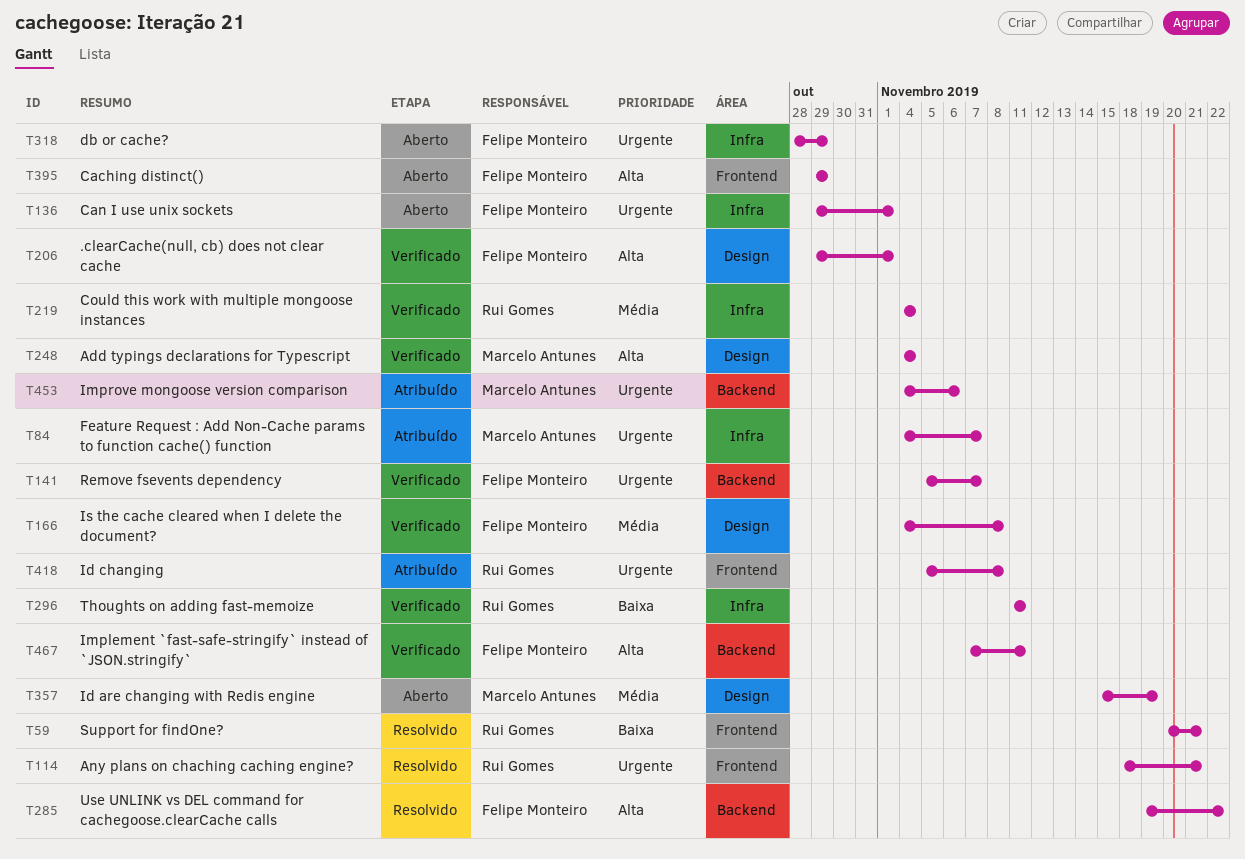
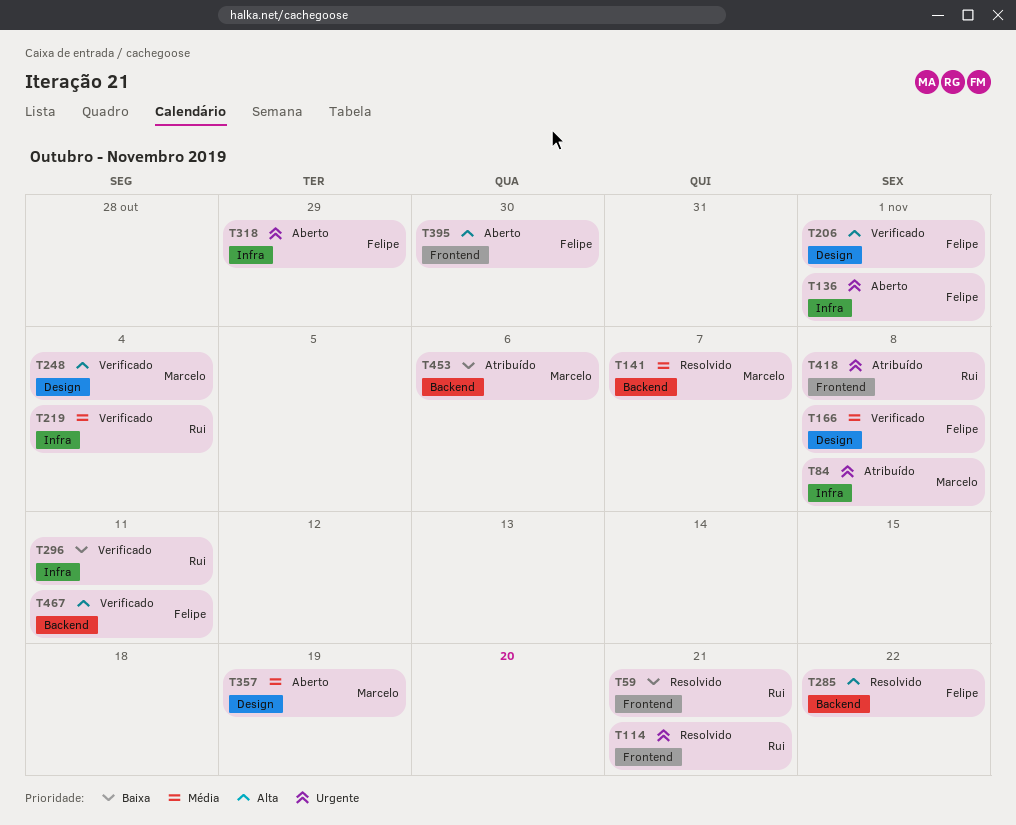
T84, due: Nov 7 -> Nov 8
T141, status: Verificado -> Resolvido
T141, owner: Felipe Monteiro -> Marcelo Antunes
T141, priority: Urgente -> Média
T395, due: Oct 29 -> Oct 30
T453, priority: Urgente -> Baixa

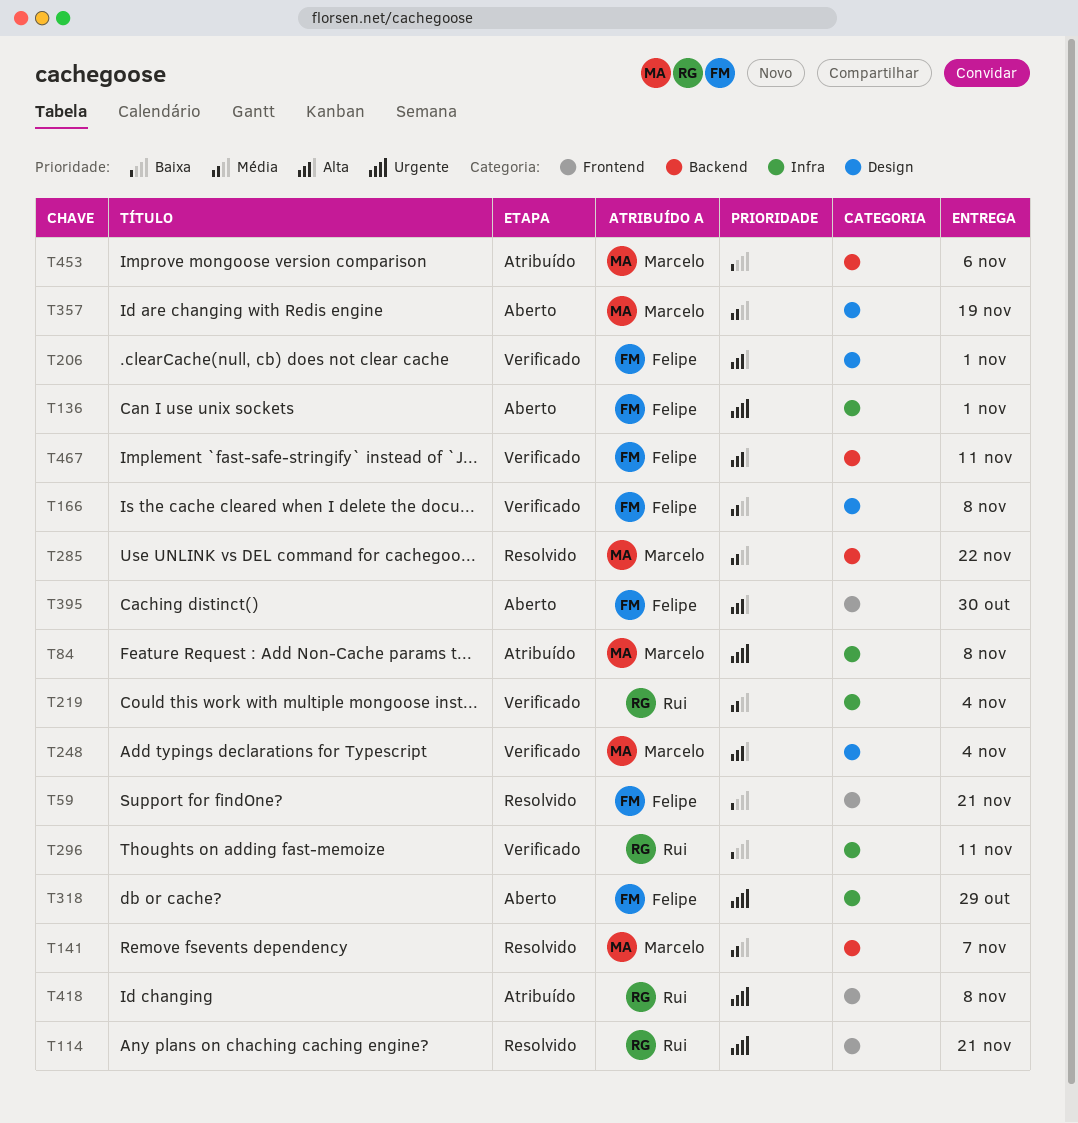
T59, owner: Rui -> Felipe
T285, owner: Felipe -> Marcelo
T285, priority: Alta -> Média

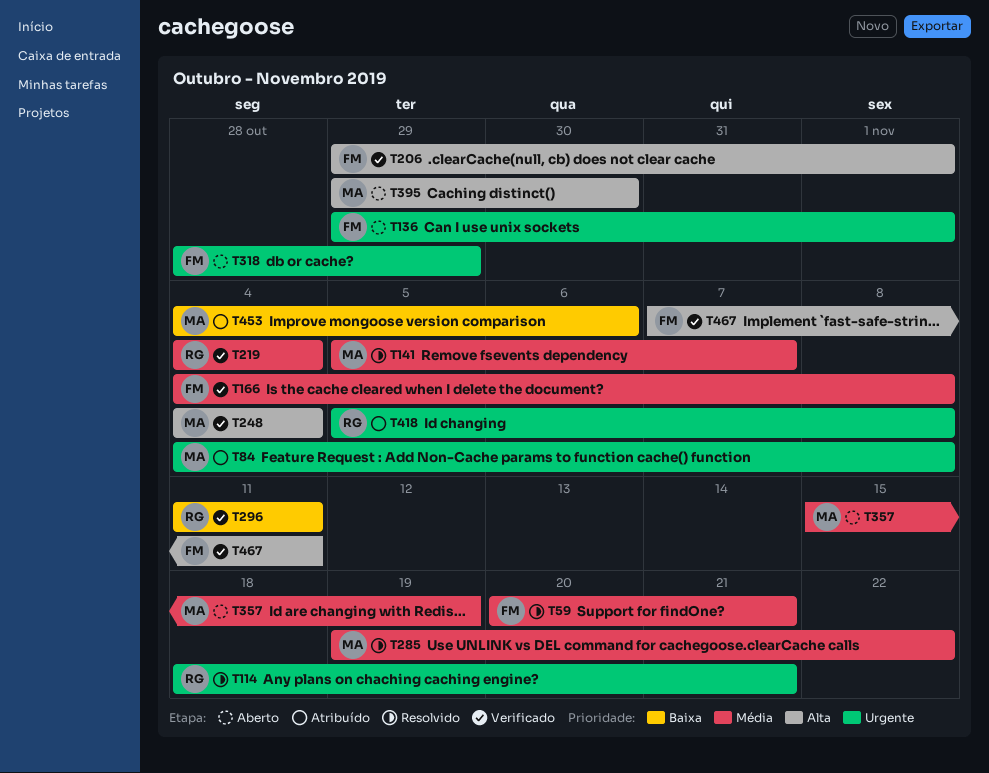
T59, priority: Baixa -> Média
T395, owner: Felipe -> Marcelo

